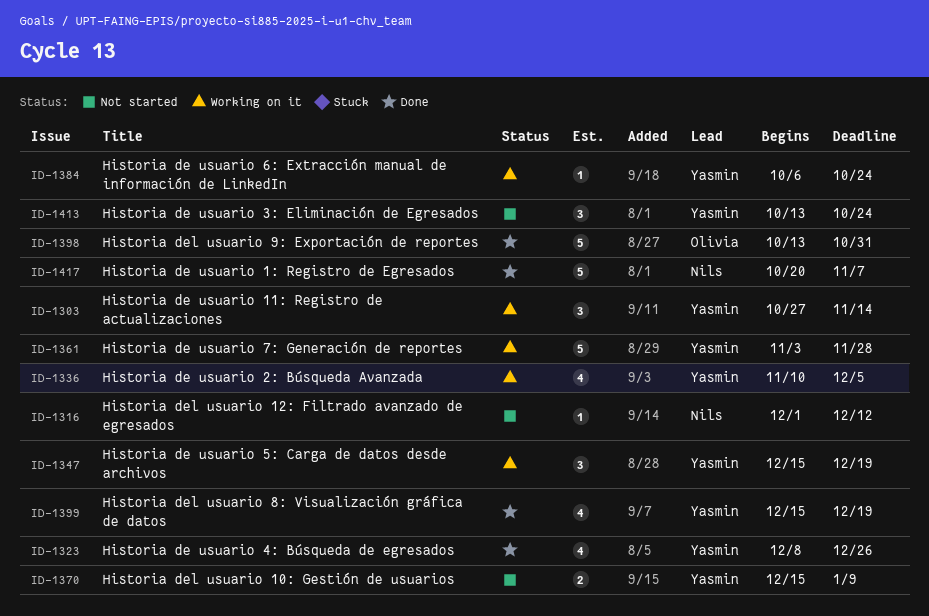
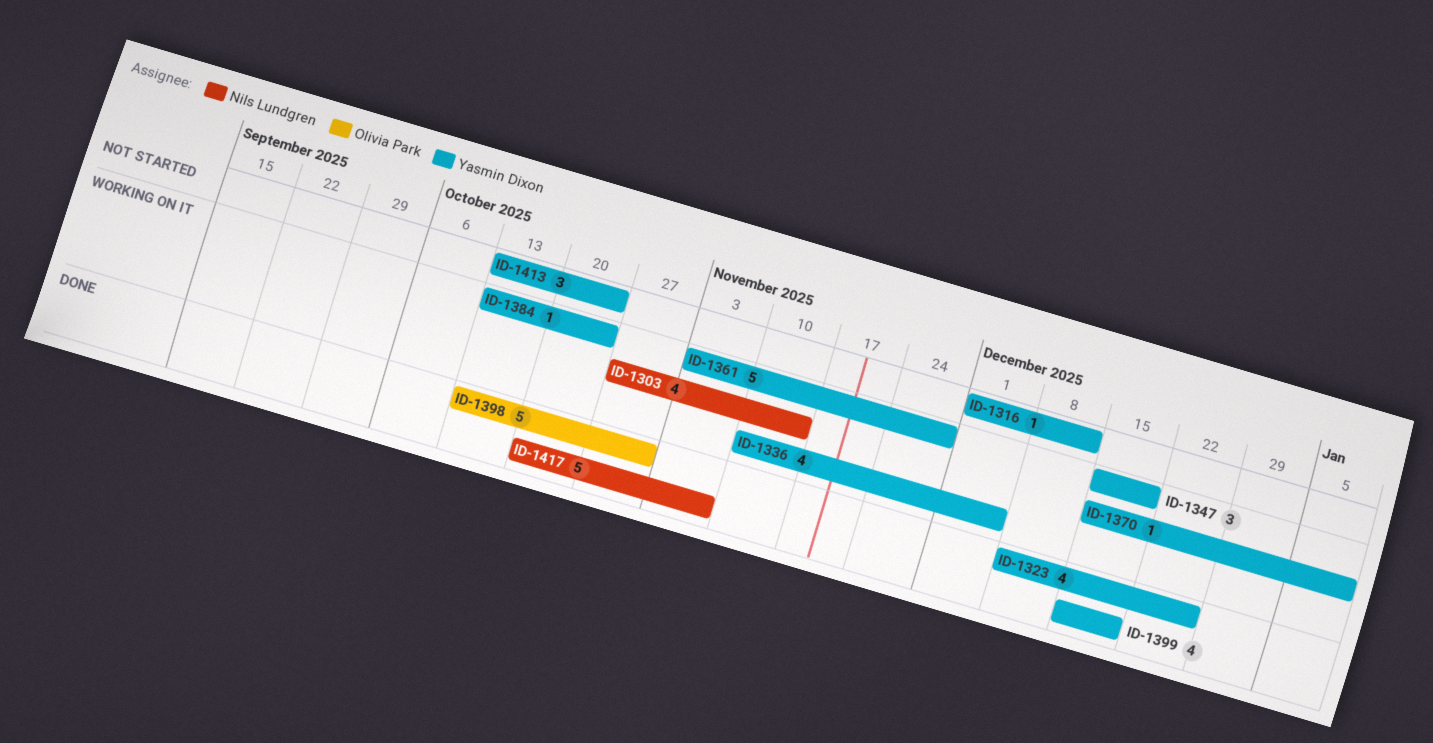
ID-1303, owner: Yasmin Dixon -> Nils Lundgren
ID-1303, estimate: 3 -> 4
ID-1316, owner: Nils Lundgren -> Yasmin Dixon
ID-1370, status: Not started -> Working on it
ID-1370, estimate: 2 -> 1
ID-1384, start: Oct 6 -> Oct 13

